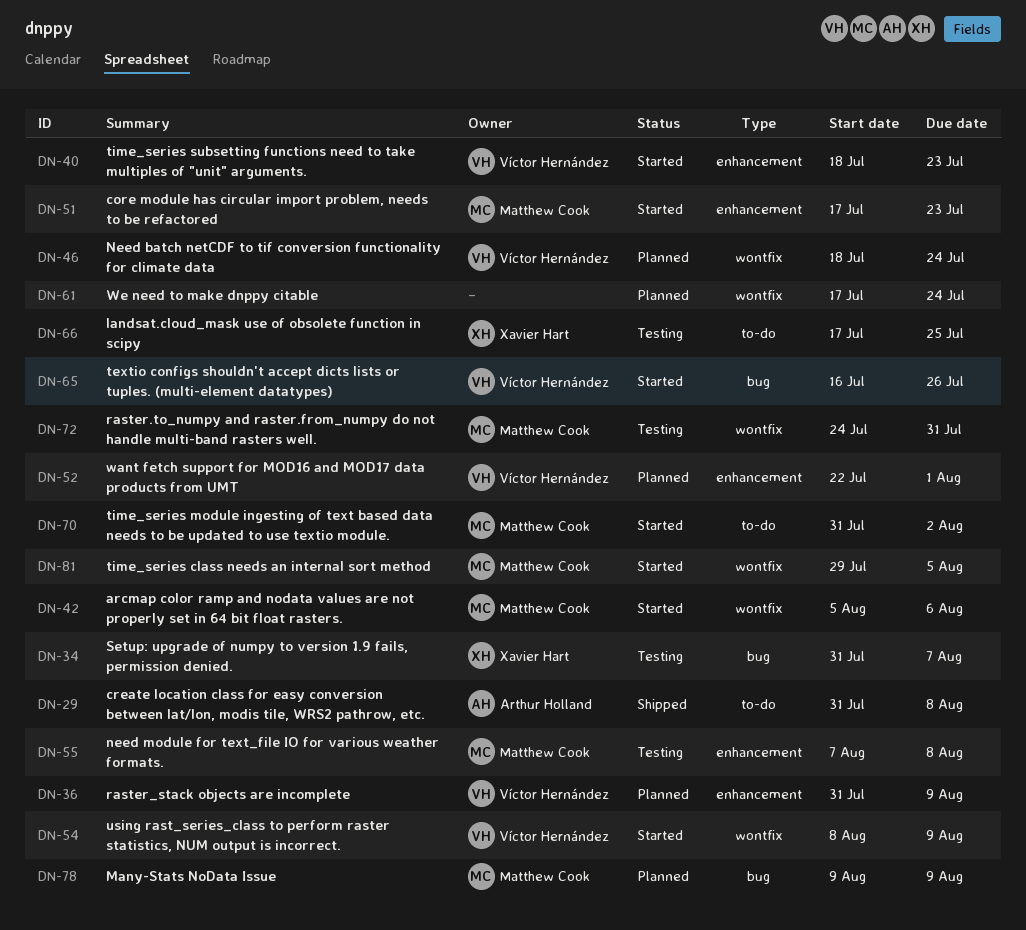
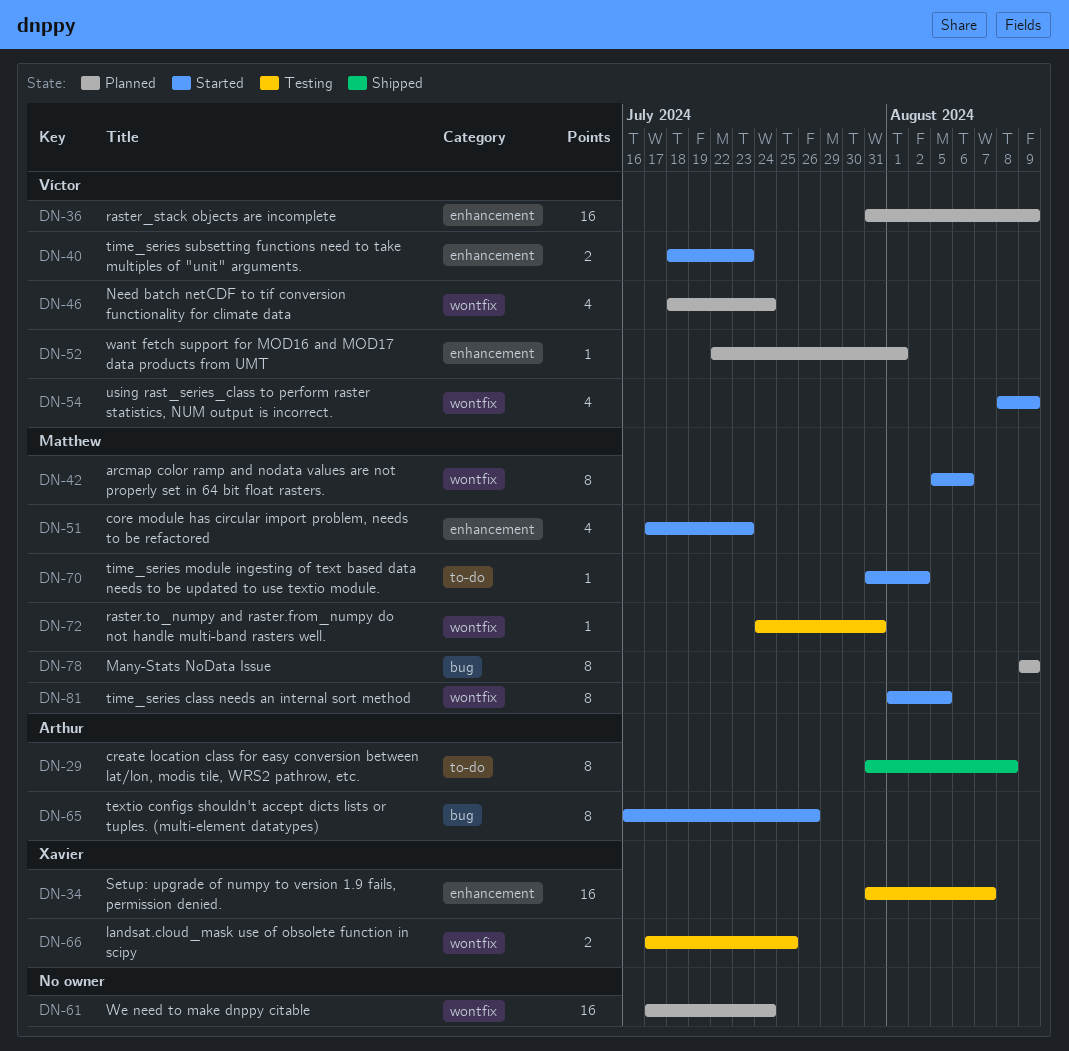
DN-34, label: bug -> enhancement
DN-55: present -> none
DN-65, owner: Víctor Hernández -> Arthur Holland
DN-66, label: to-do -> wontfix
DN-81, start: Jul 29 -> Aug 1

